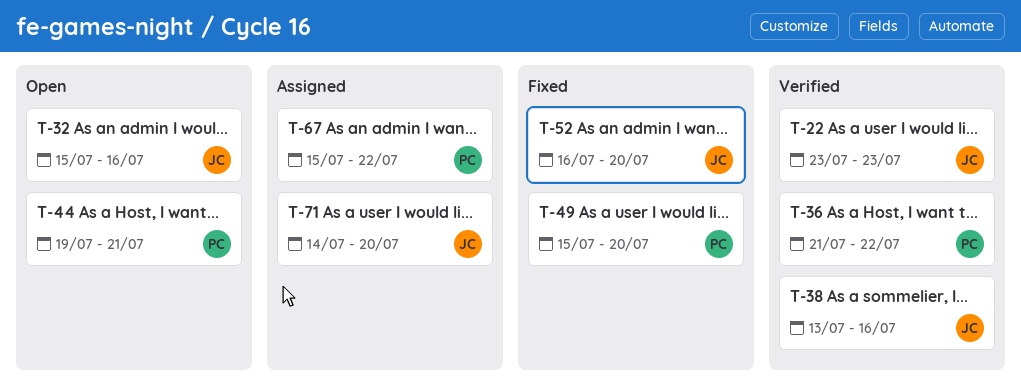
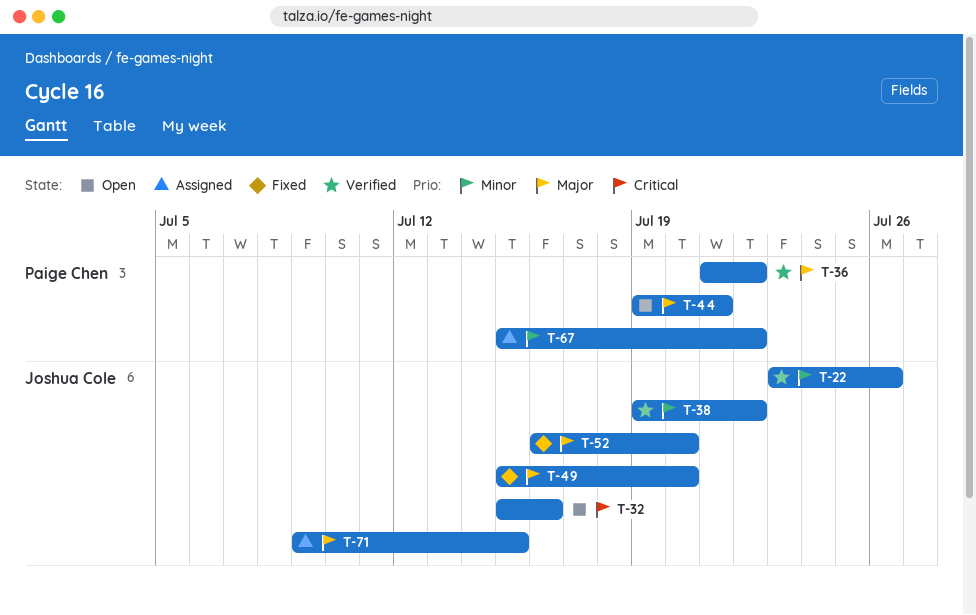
T-22, due: Jul 23 -> Jul 26
T-38, start: Jul 13 -> Jul 19
T-38, due: Jul 16 -> Jul 22
T-49, owner: Paige Chen -> Joshua Cole
T-71, start: Jul 14 -> Jul 9
T-71, due: Jul 20 -> Jul 15

